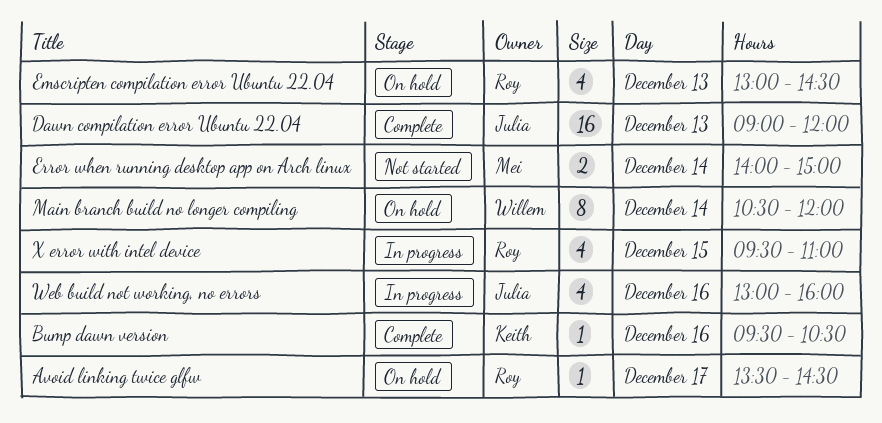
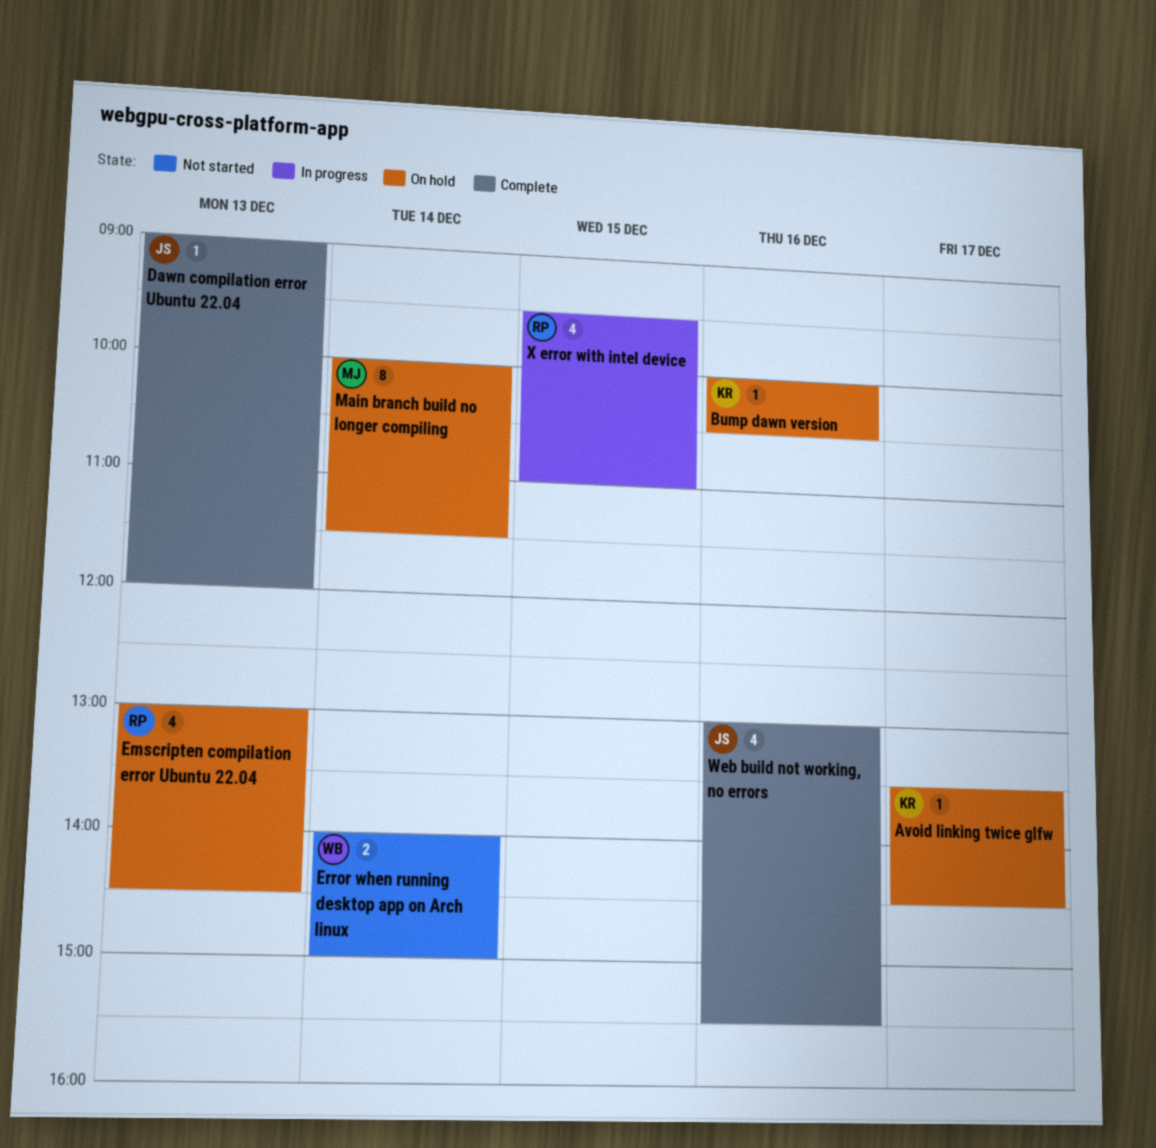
Avoid linking twice glfw, owner: Roy -> Keith
Bump dawn version, status: Complete -> On hold
Bump dawn version, begins: 09:30 -> 10:00
Dawn compilation error Ubuntu 22.04, estimate: 16 -> 1
Error when running desktop app on Arch linux, owner: Mei -> Willem
Main branch build no longer compiling, owner: Willem -> Mei
Main branch build no longer compiling, begins: 10:30 -> 10:00
Main branch build no longer compiling, ends: 12:00 -> 11:30
Web build not working, no errors, status: In progress -> Complete
Web build not working, no errors, ends: 16:00 -> 15:30

